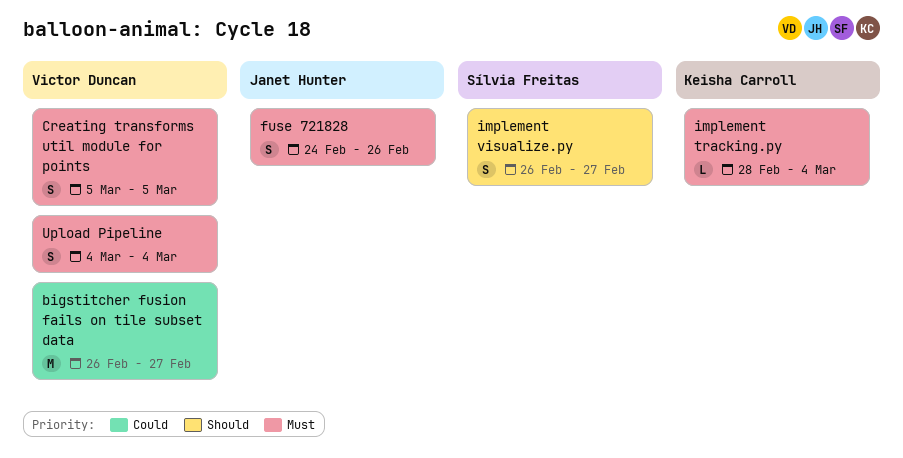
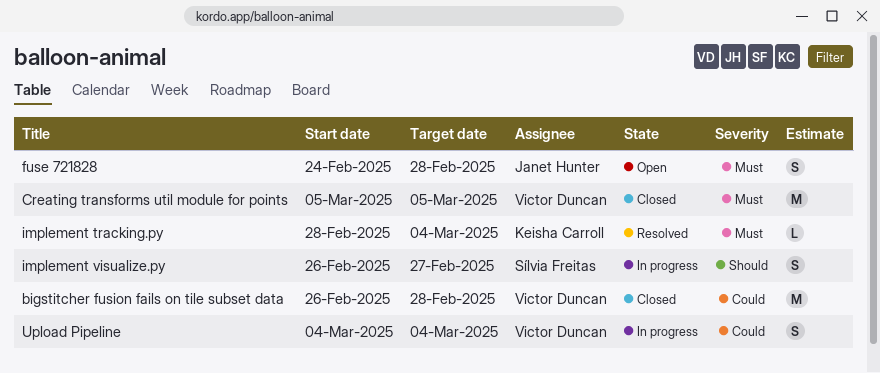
bigstitcher fusion fails on tile subset data, due: Feb 27 -> Feb 28
Creating transforms util module for points, estimate: S -> M
fuse 721828, due: Feb 26 -> Feb 28
Upload Pipeline, priority: Must -> Could

